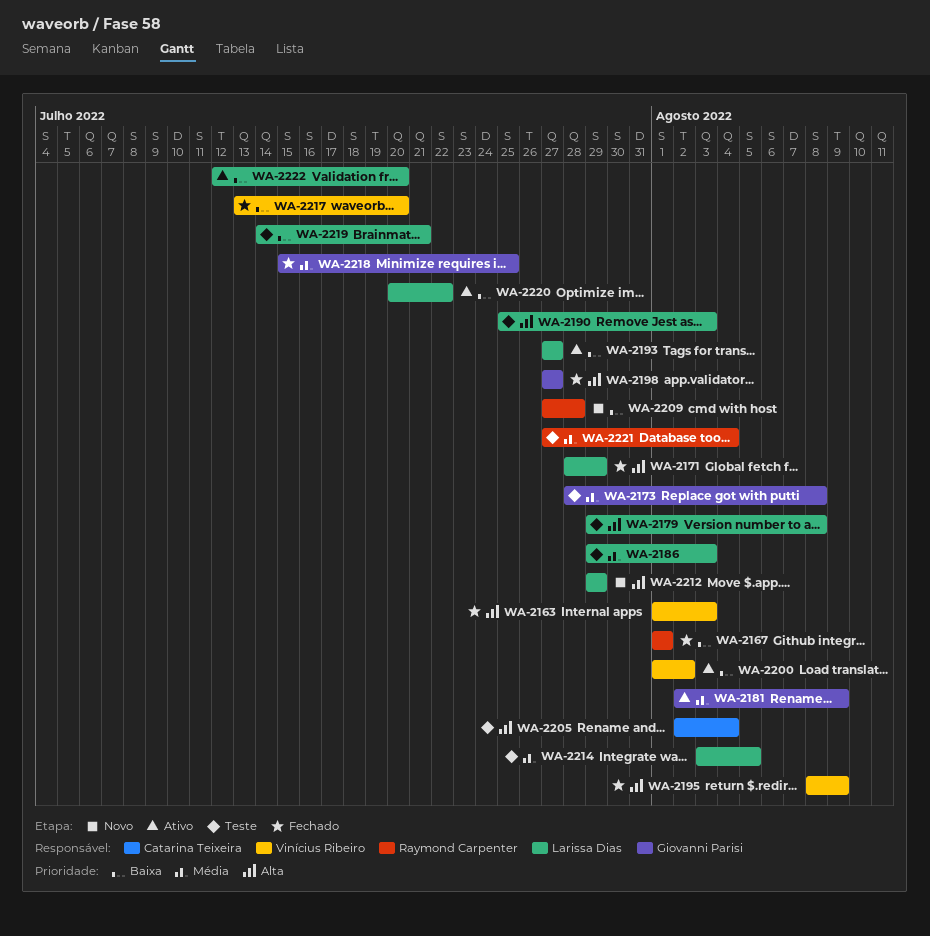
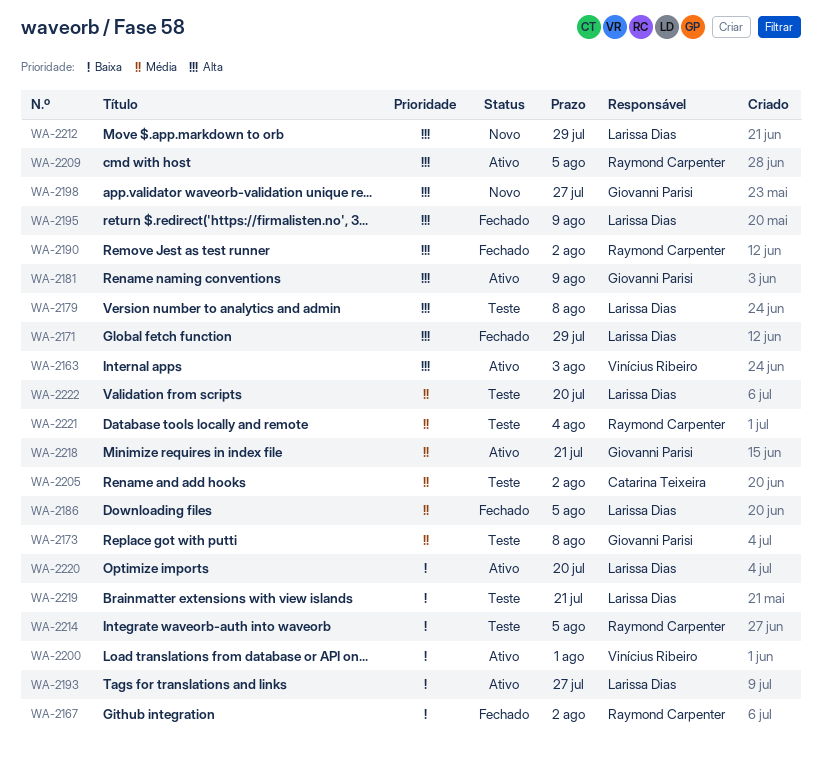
WA-2163, status: Fechado -> Ativo
WA-2167, due: Aug 1 -> Aug 2
WA-2181, priority: Média -> Alta
WA-2186, status: Teste -> Fechado
WA-2186, due: Aug 3 -> Aug 5
WA-2190, status: Teste -> Fechado
WA-2190, owner: Larissa Dias -> Raymond Carpenter
WA-2190, due: Aug 3 -> Aug 2
WA-2195, owner: Vinícius Ribeiro -> Larissa Dias
WA-2198, status: Fechado -> Novo
WA-2200, due: Aug 2 -> Aug 1
WA-2205, priority: Alta -> Média
WA-2205, due: Aug 4 -> Aug 2
WA-2209, status: Novo -> Ativo
WA-2209, priority: Baixa -> Alta
WA-2209, due: Jul 28 -> Aug 5
WA-2214, owner: Larissa Dias -> Raymond Carpenter
WA-2214, priority: Média -> Baixa
WA-2217: present -> none
WA-2218, status: Fechado -> Ativo
WA-2218, due: Jul 25 -> Jul 21
WA-2220, due: Jul 22 -> Jul 20
WA-2222, status: Ativo -> Teste
WA-2222, priority: Baixa -> Média

